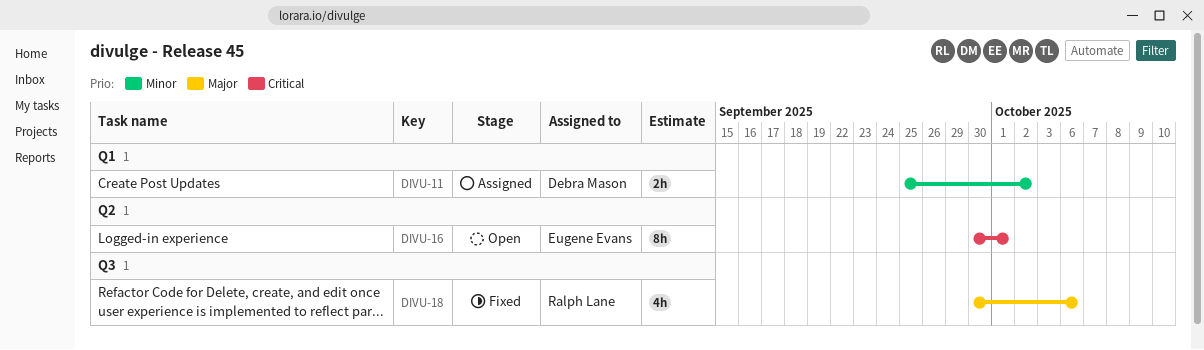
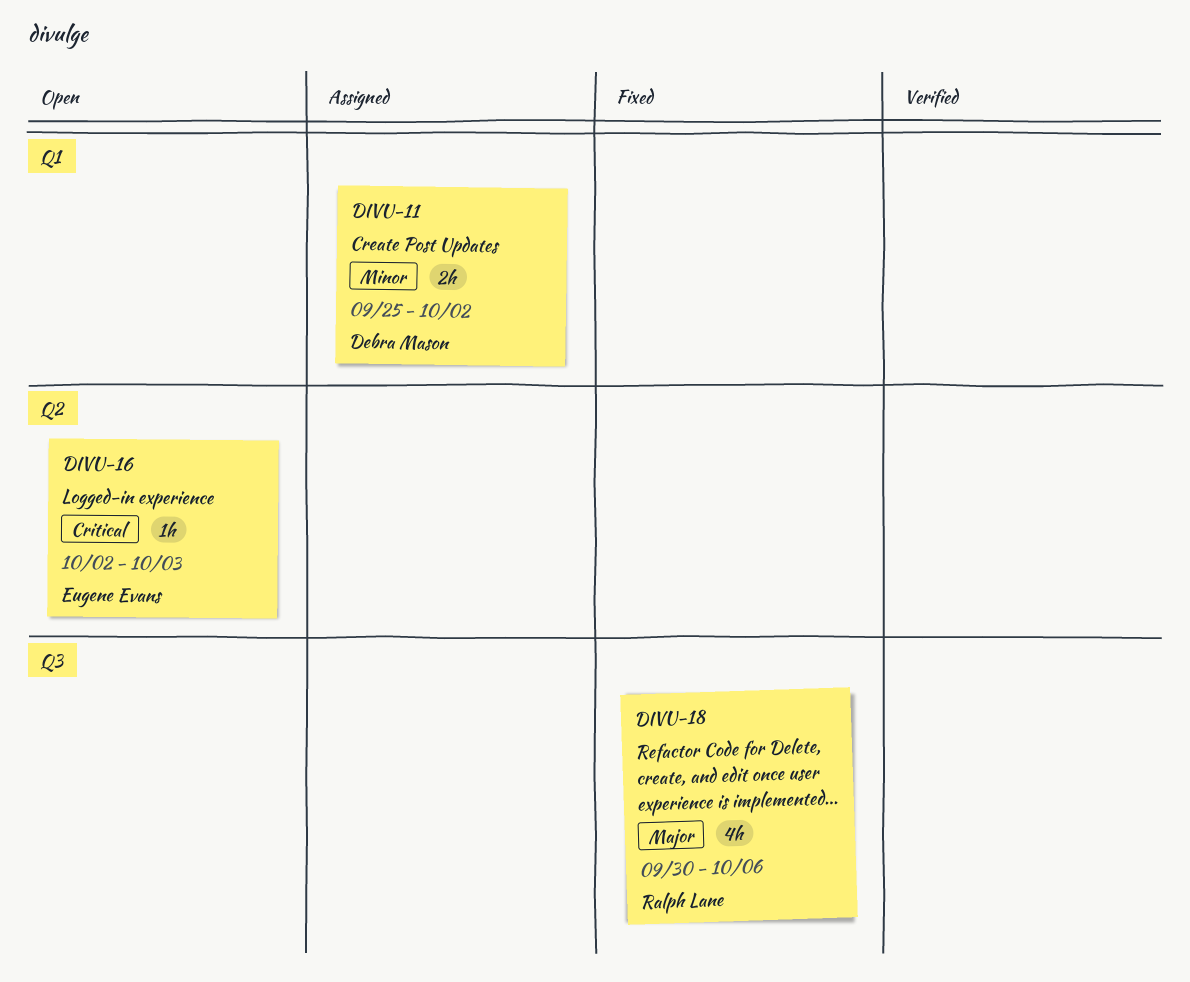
DIVU-16, estimate: 8h -> 1h
DIVU-16, start: Sep 30 -> Oct 2
DIVU-16, due: Oct 1 -> Oct 3

